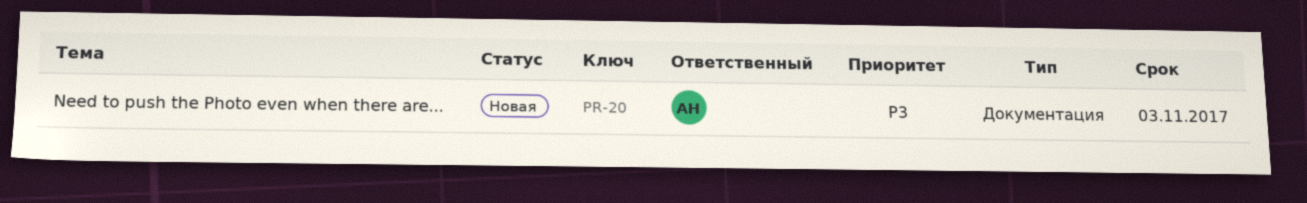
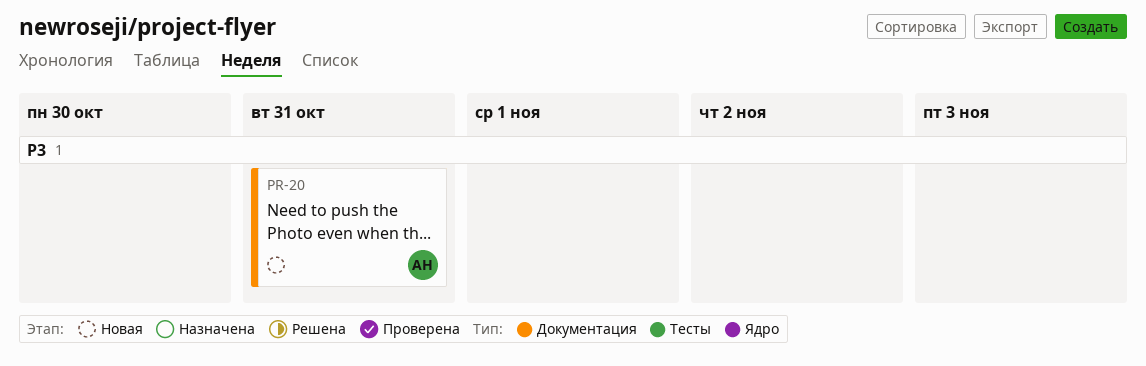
PR-20, due: Nov 3 -> Oct 31

